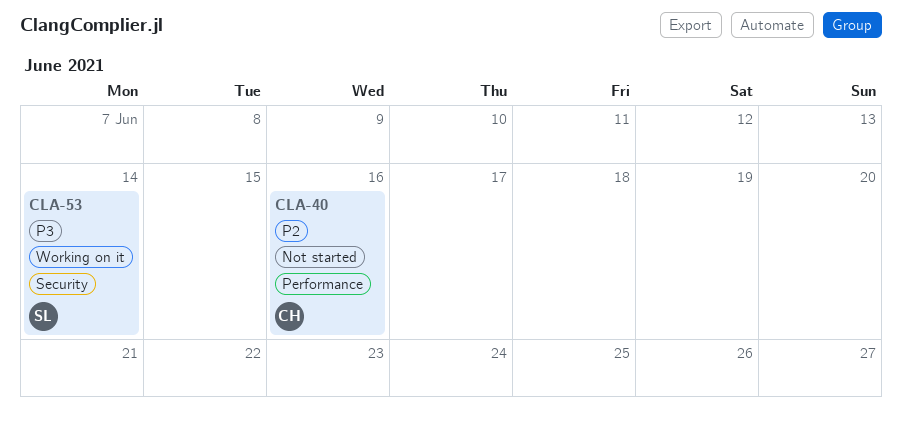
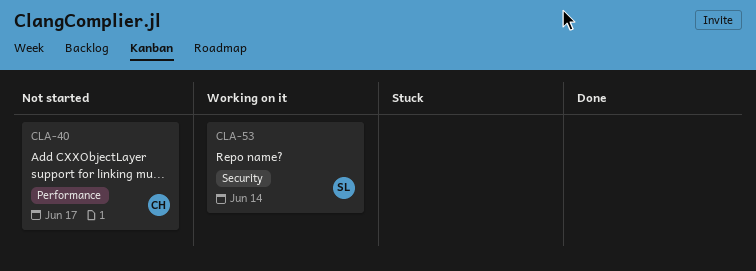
CLA-40, due: Jun 16 -> Jun 17

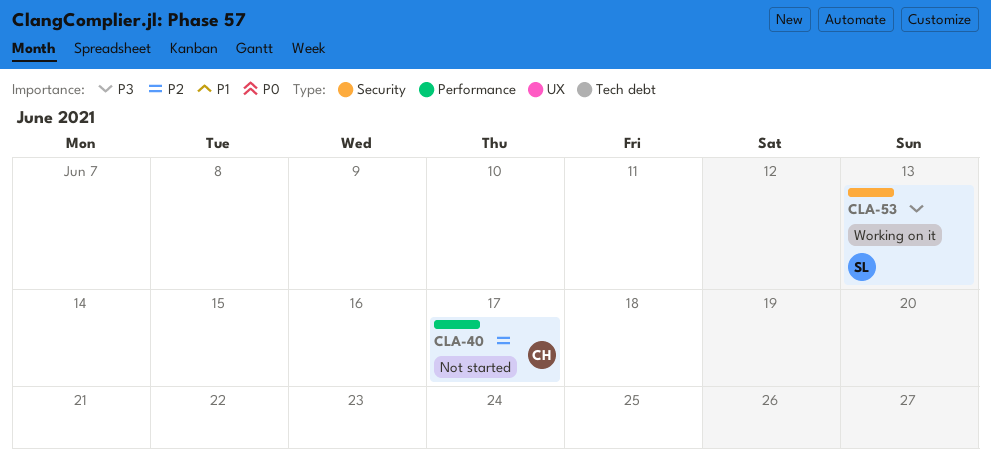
CLA-53, due: Jun 14 -> Jun 13

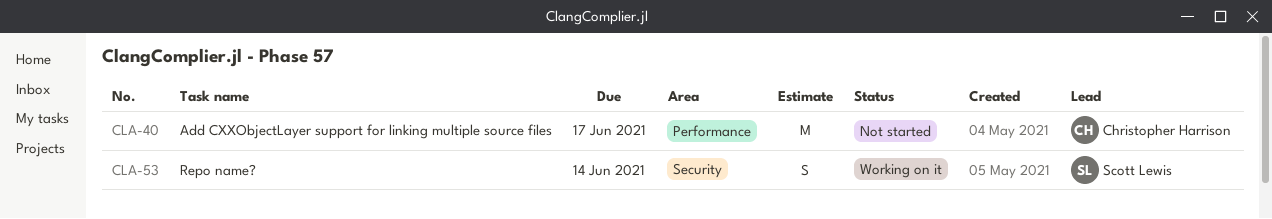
CLA-53, due: Jun 13 -> Jun 14

